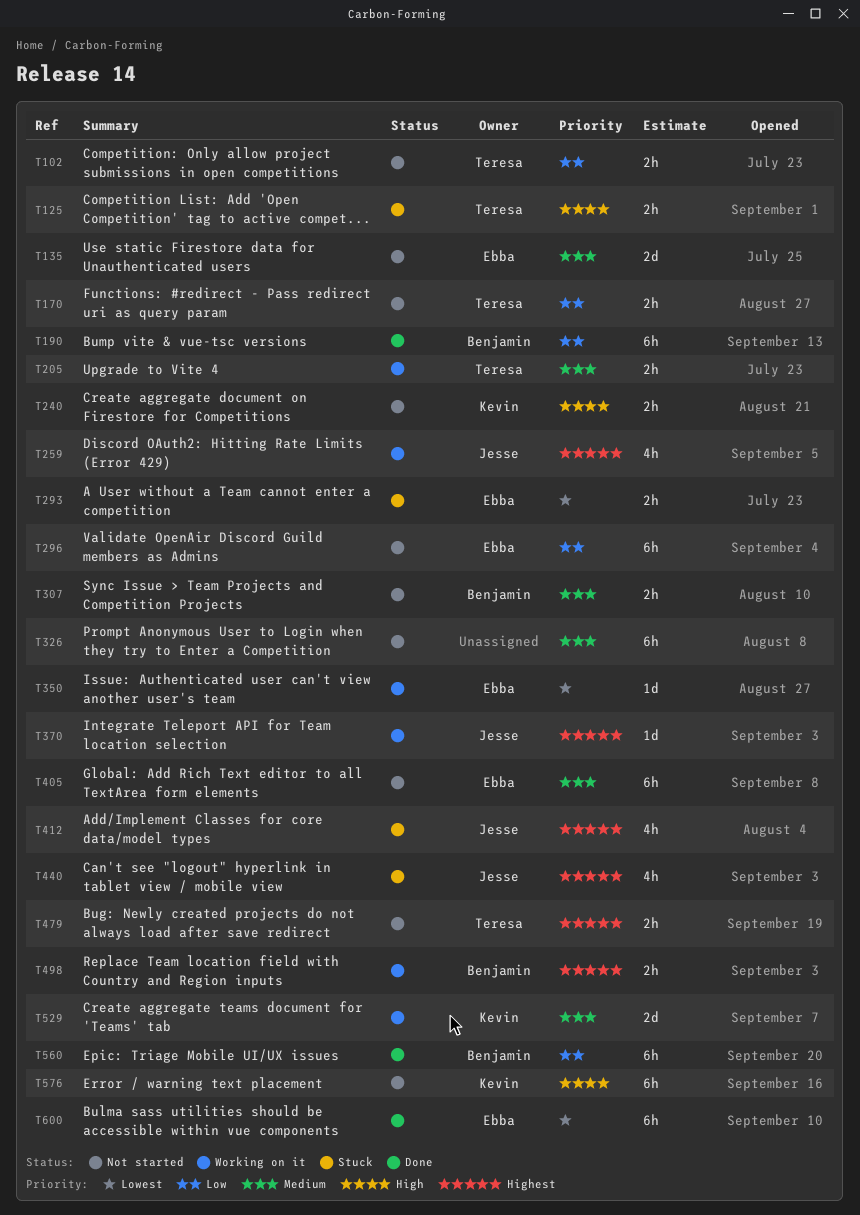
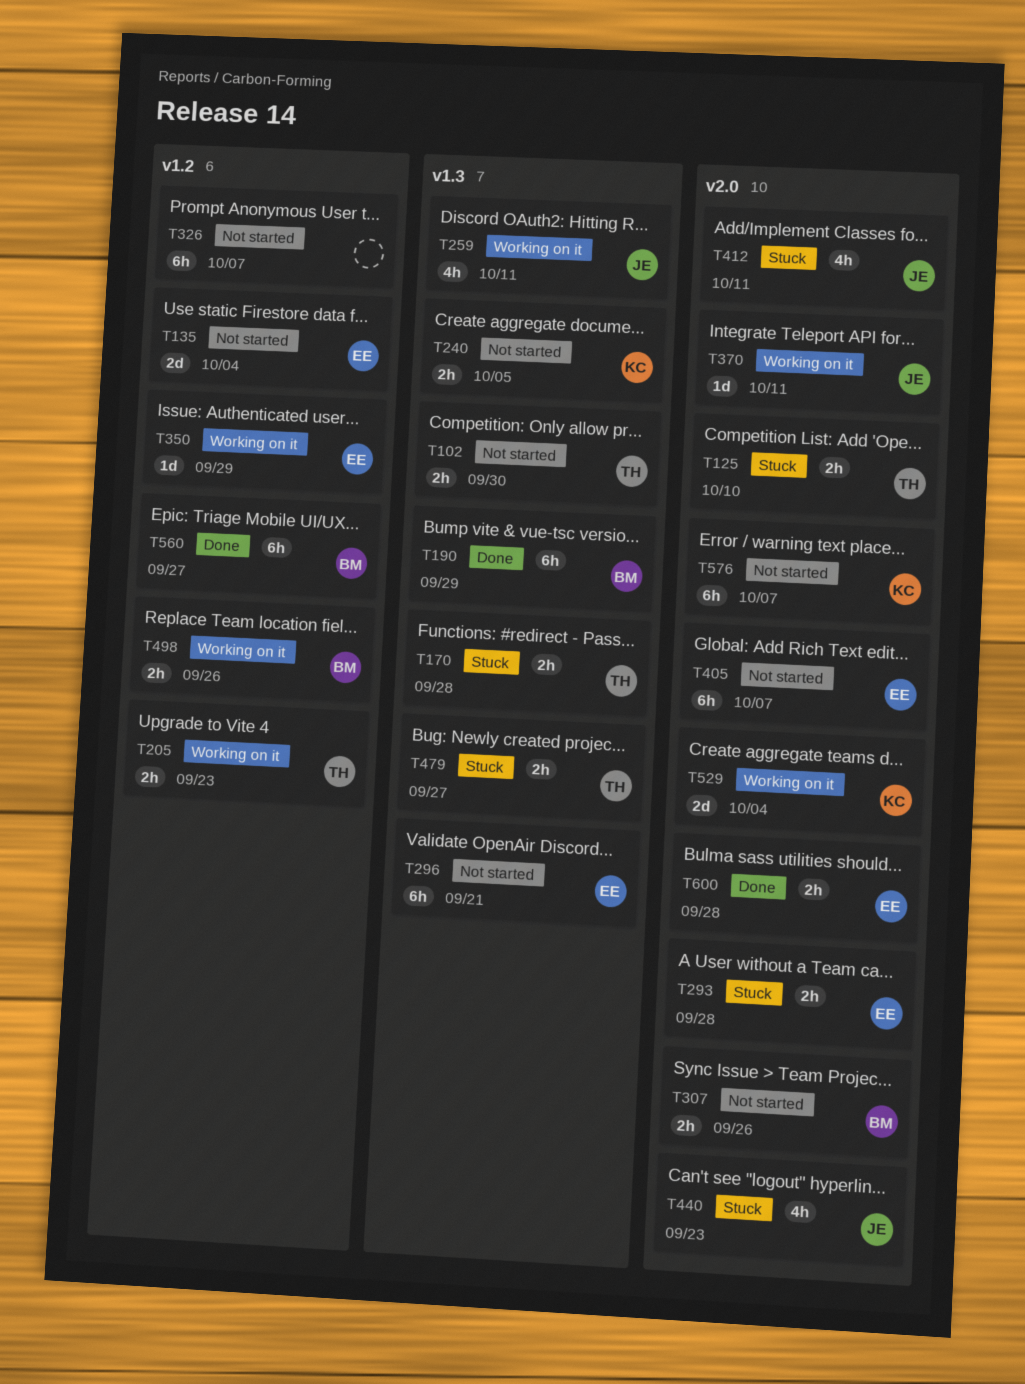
T170, status: Not started -> Stuck
T479, status: Not started -> Stuck
T600, estimate: 6h -> 2h

